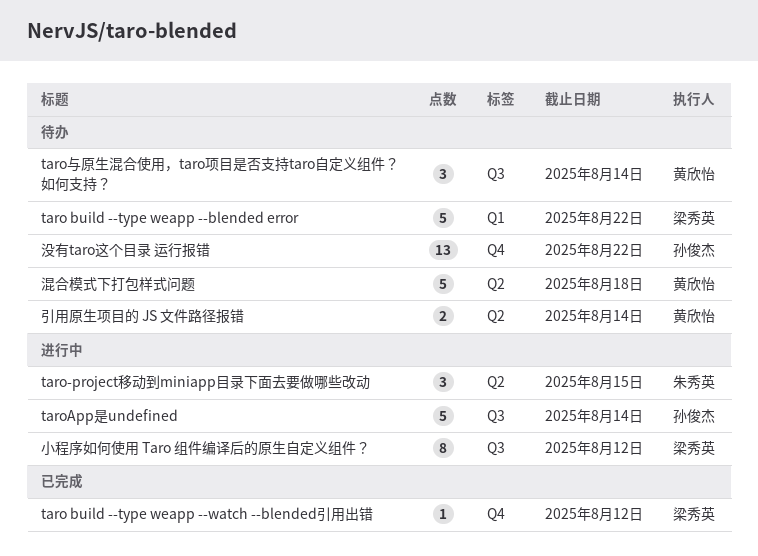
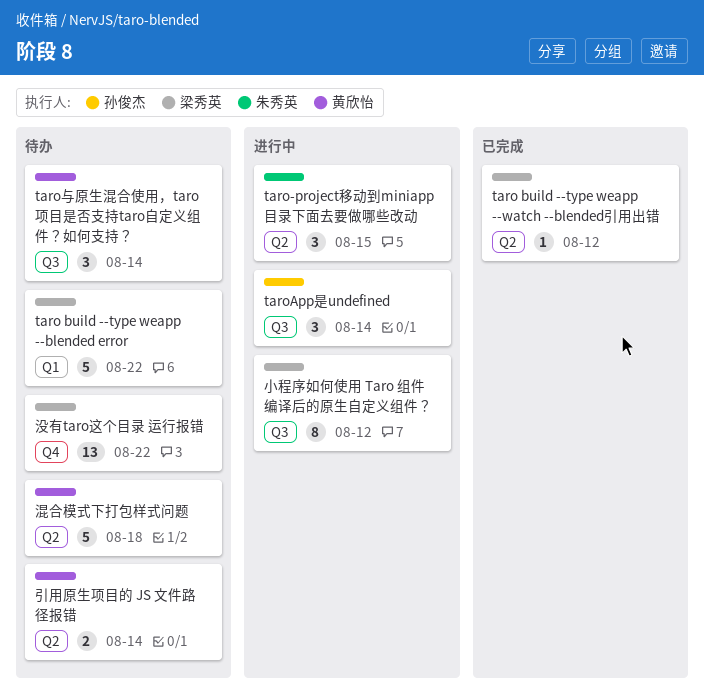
taro build --type weapp --watch --blended引用出错, label: Q4 -> Q2
taroApp是undefined, estimate: 5 -> 3
没有taro这个目录 运行报错, owner: 孙俊杰 -> 梁秀英

